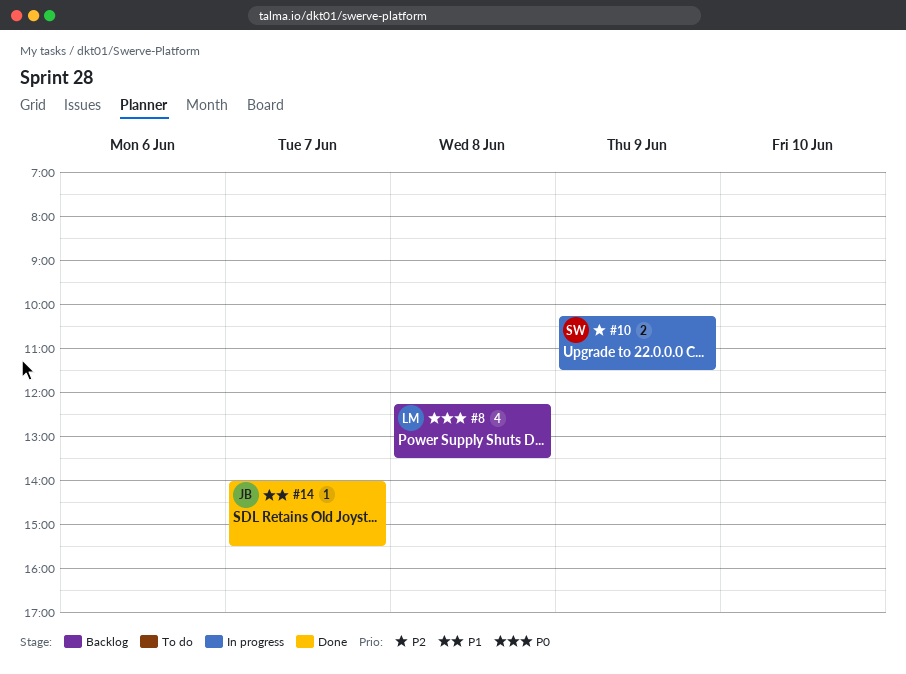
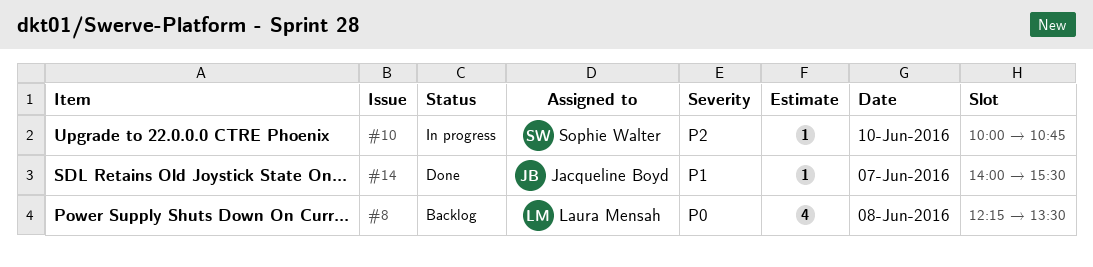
#10, estimate: 2 -> 1
#10, day: Jun 9 -> Jun 10
#10, begins: 10:15 -> 10:00
#10, ends: 11:30 -> 10:45

